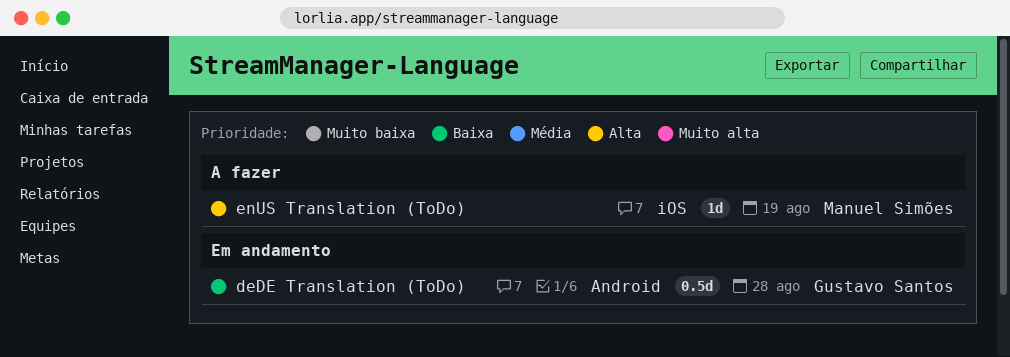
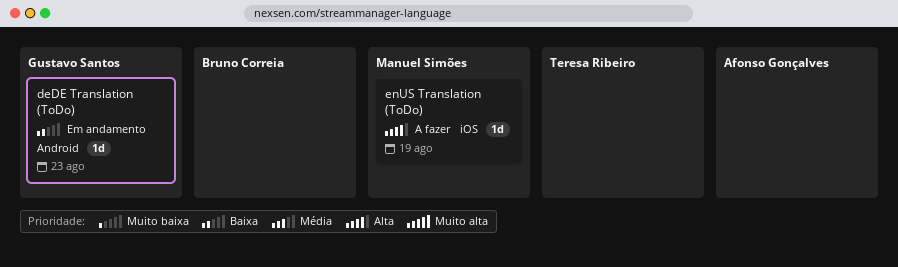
deDE Translation (ToDo), estimate: 0.5d -> 1d
deDE Translation (ToDo), due: Aug 28 -> Aug 23

